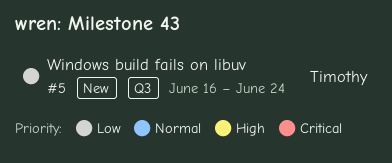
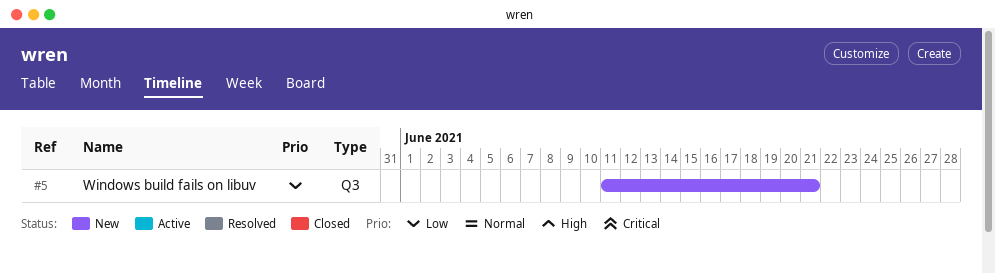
#5, start: Jun 16 -> Jun 11
#5, due: Jun 24 -> Jun 21

